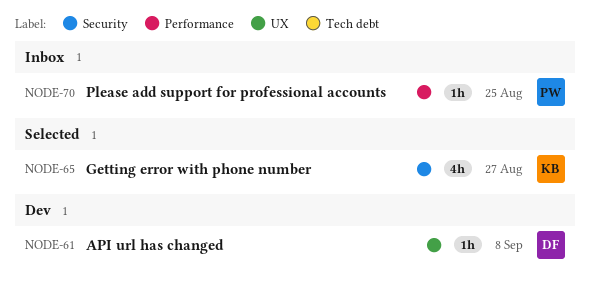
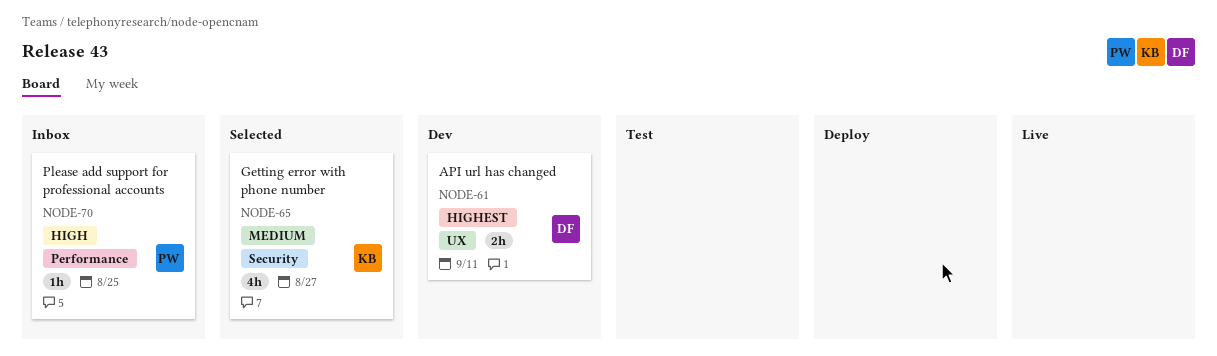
NODE-61, estimate: 1h -> 2h
NODE-61, due: Sep 8 -> Sep 11

